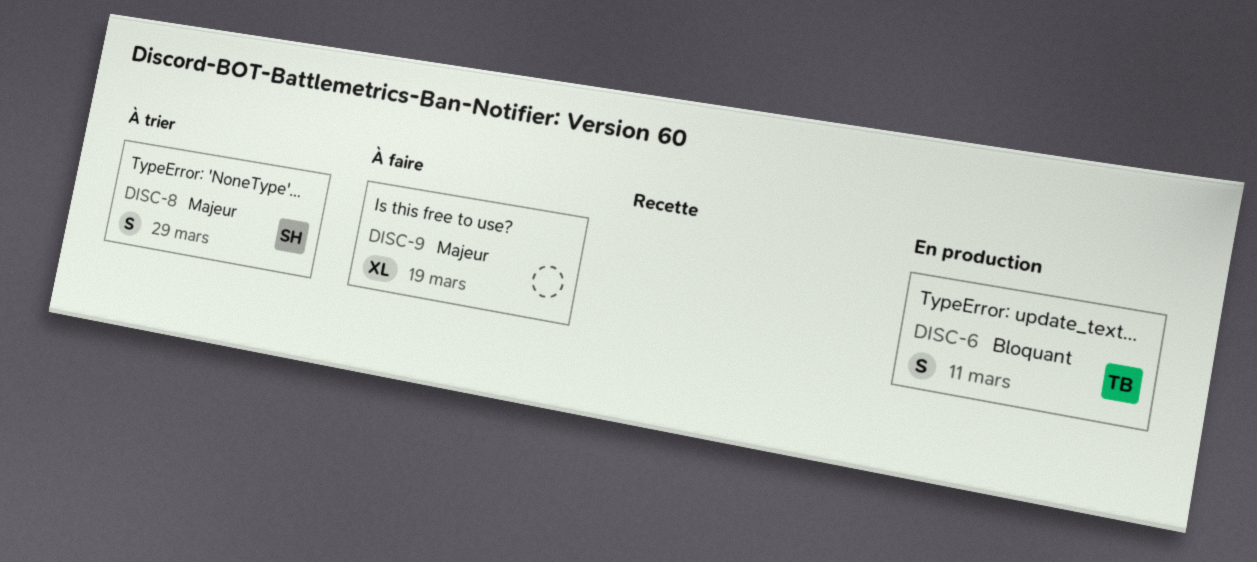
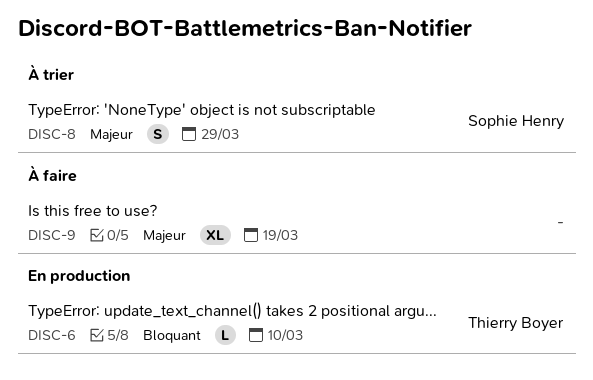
DISC-6, estimate: S -> L
DISC-6, due: Mar 11 -> Mar 10

